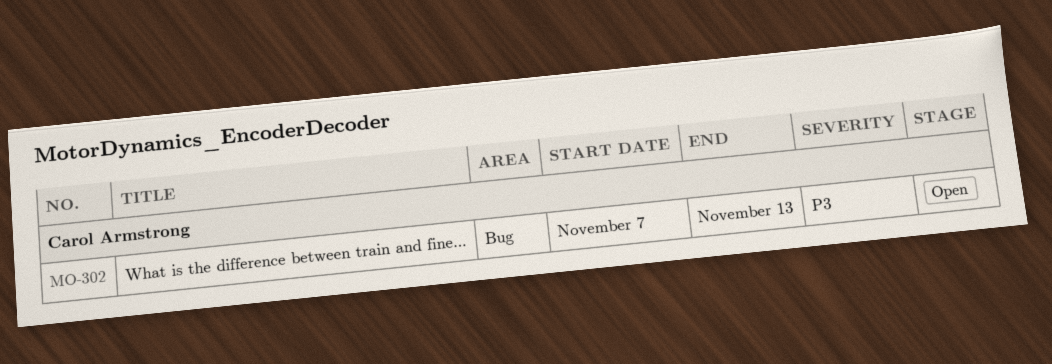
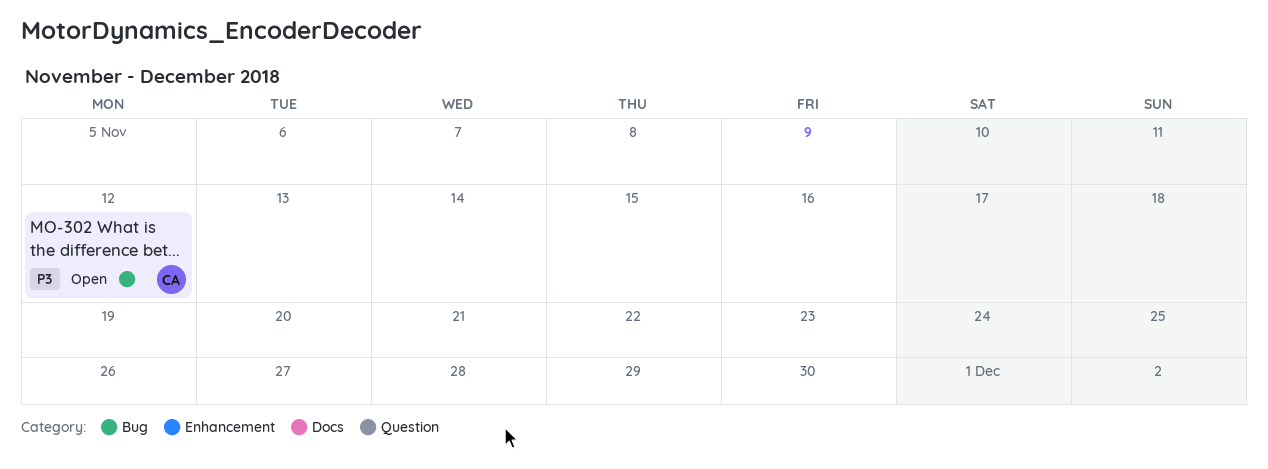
MO-302, due: Nov 13 -> Nov 12

